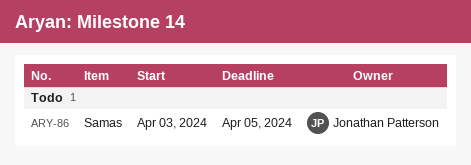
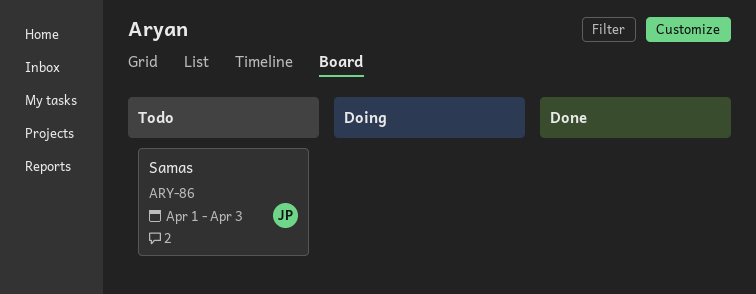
ARY-86, start: Apr 3 -> Apr 1
ARY-86, due: Apr 5 -> Apr 3

